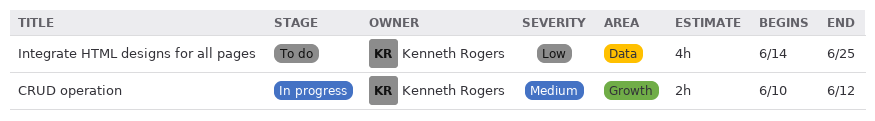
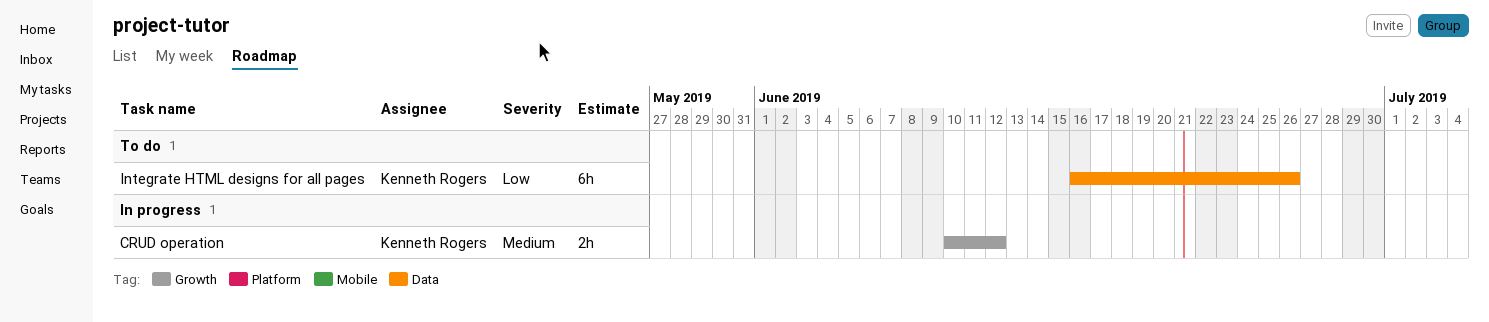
Integrate HTML designs for all pages, estimate: 4h -> 6h
Integrate HTML designs for all pages, start: Jun 14 -> Jun 16
Integrate HTML designs for all pages, due: Jun 25 -> Jun 26

